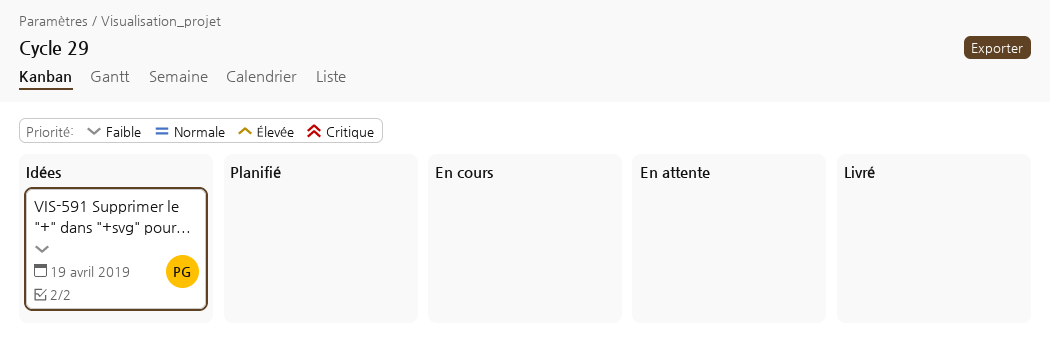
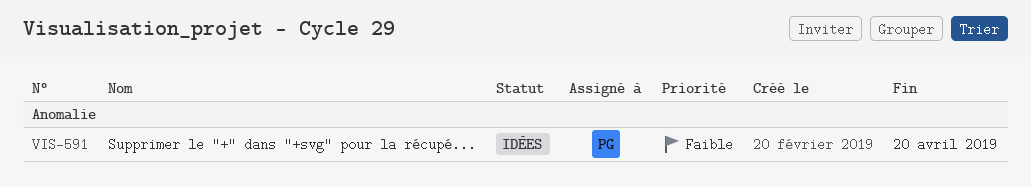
VIS-591, due: Apr 19 -> Apr 20

